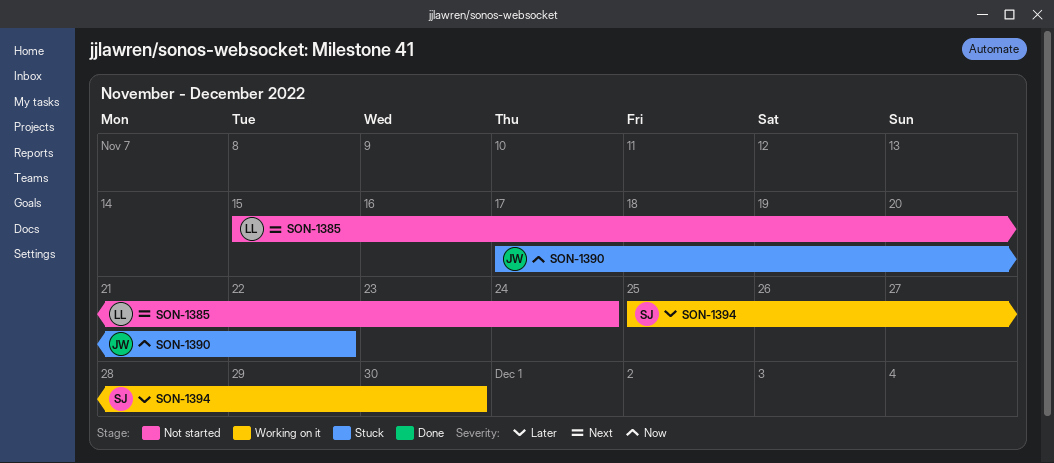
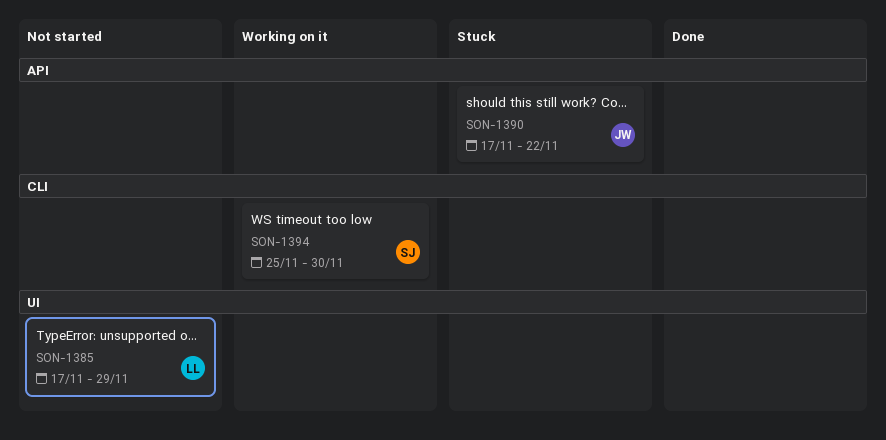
SON-1385, start: Nov 15 -> Nov 17
SON-1385, due: Nov 24 -> Nov 29

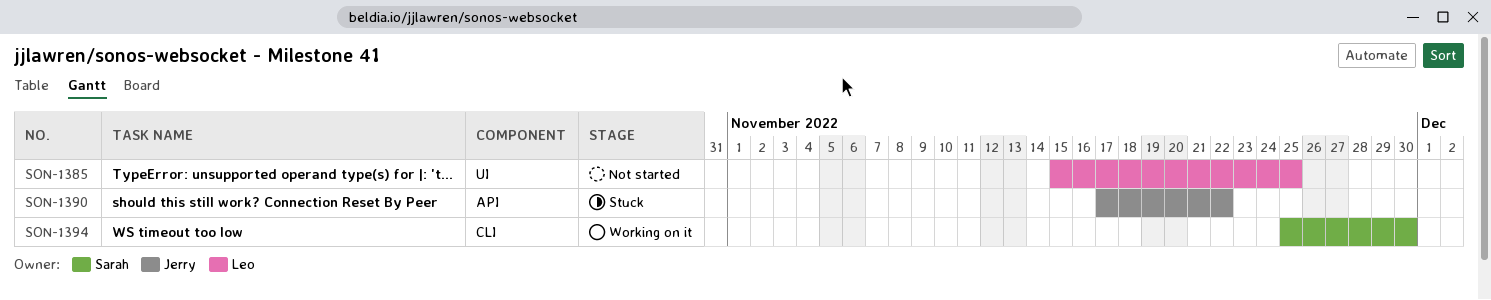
SON-1385, start: Nov 17 -> Nov 15
SON-1385, due: Nov 29 -> Nov 25

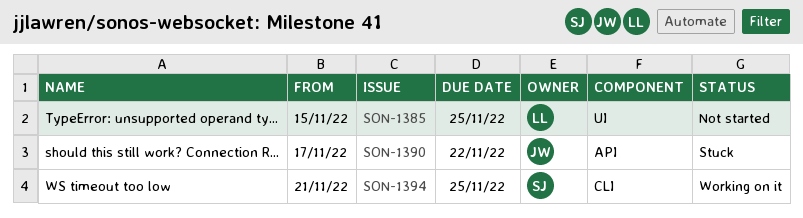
SON-1394, start: Nov 25 -> Nov 21
SON-1394, due: Nov 30 -> Nov 25

